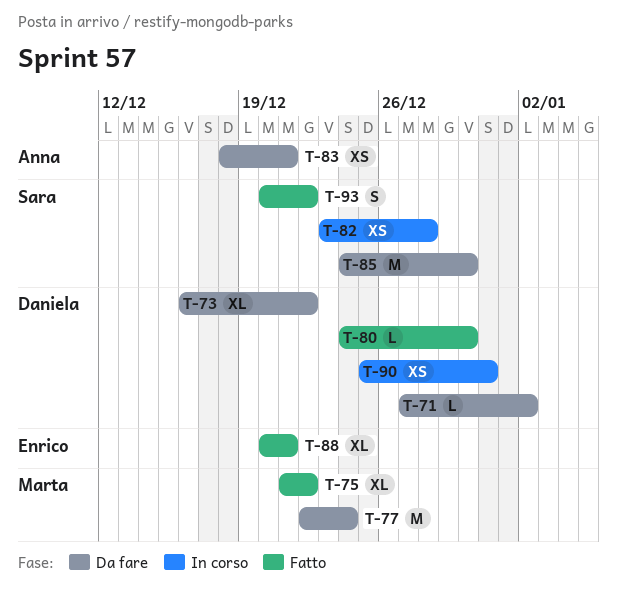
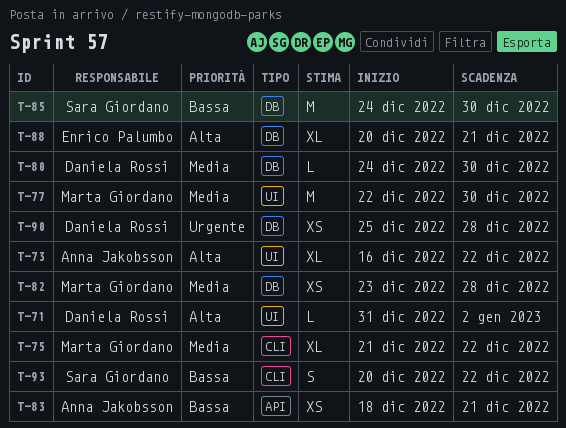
T-71, start: Dec 27 -> Dec 31
T-73, owner: Daniela Rossi -> Anna Jakobsson
T-77, due: Dec 24 -> Dec 30
T-82, owner: Sara Giordano -> Marta Giordano
T-90, due: Dec 31 -> Dec 28

